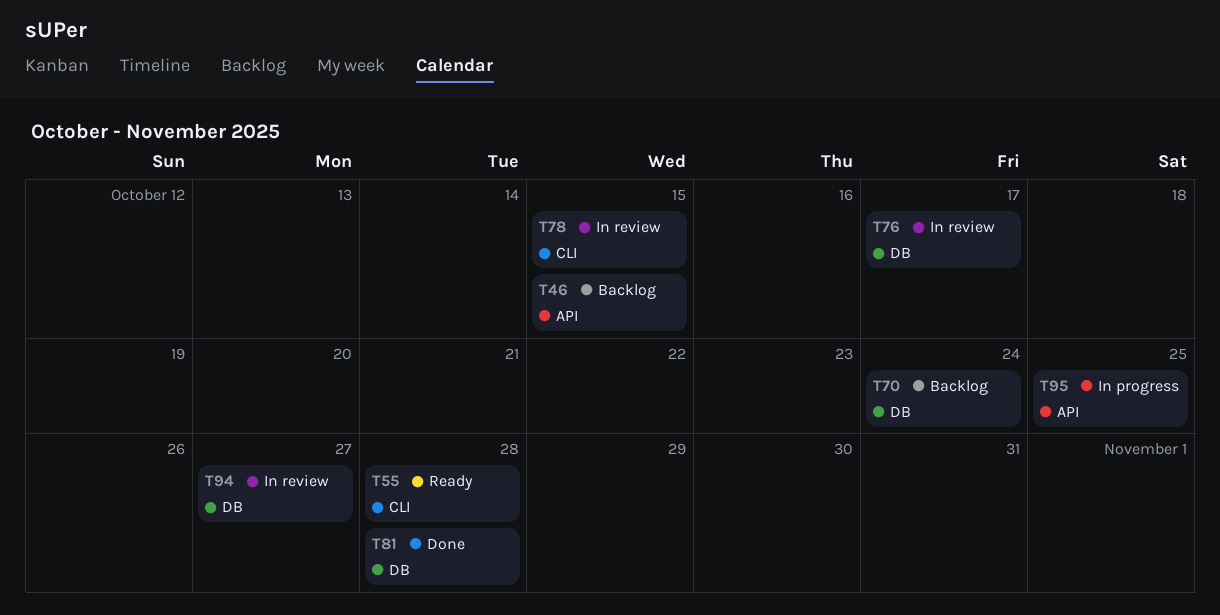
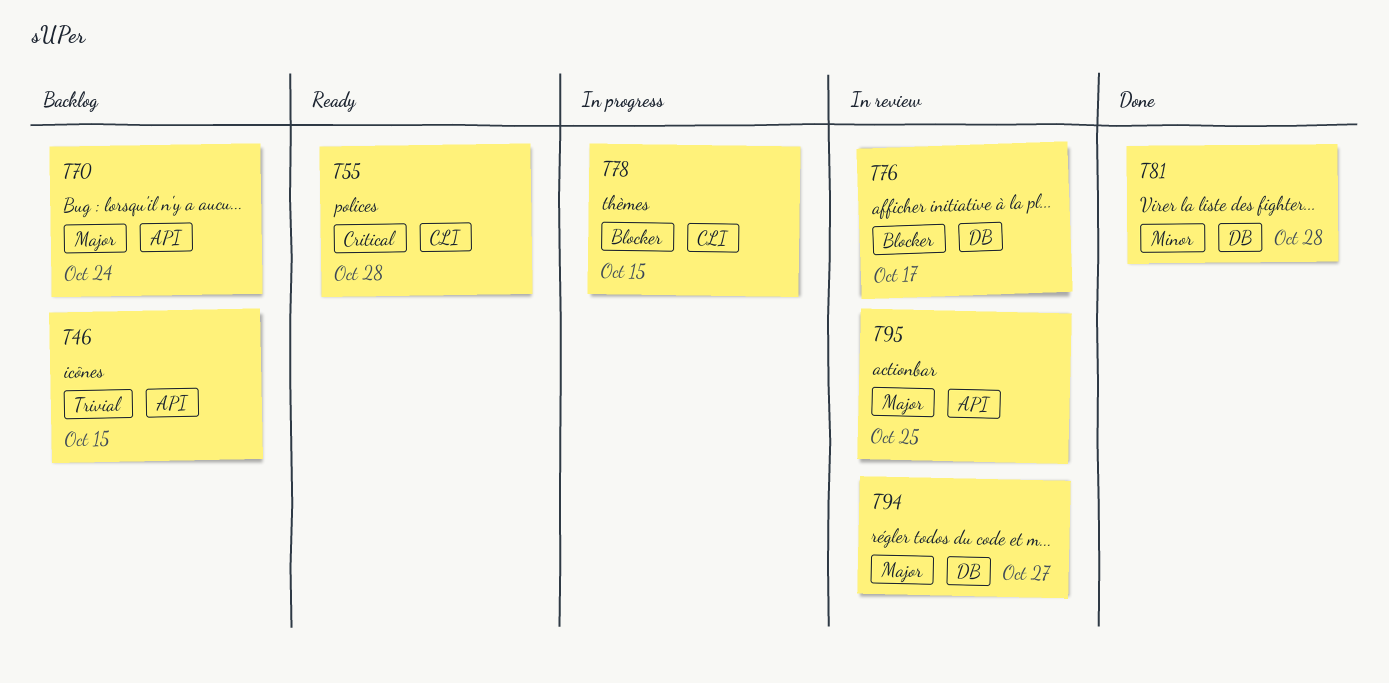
T70, label: DB -> API
T78, status: In review -> In progress
T95, status: In progress -> In review

